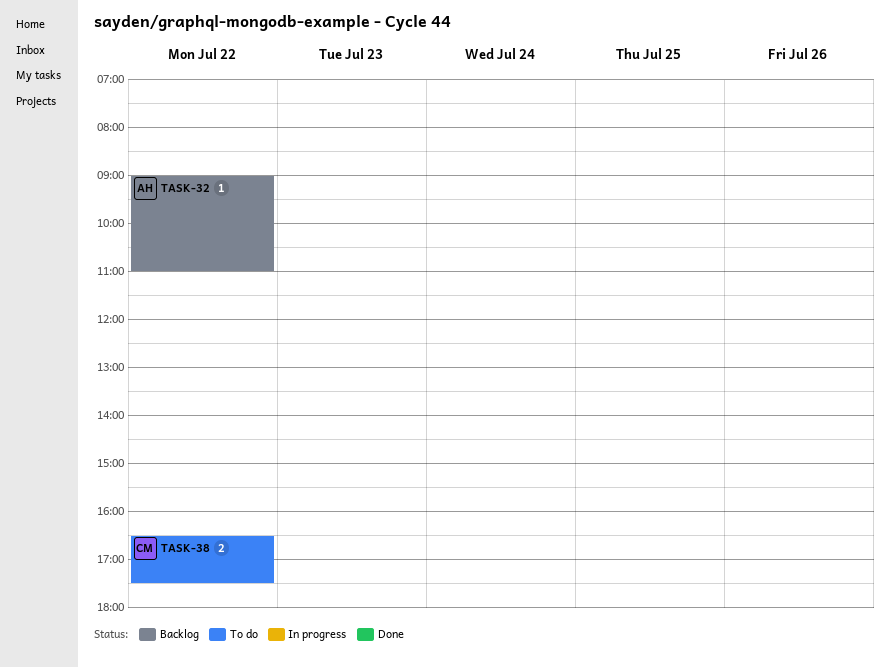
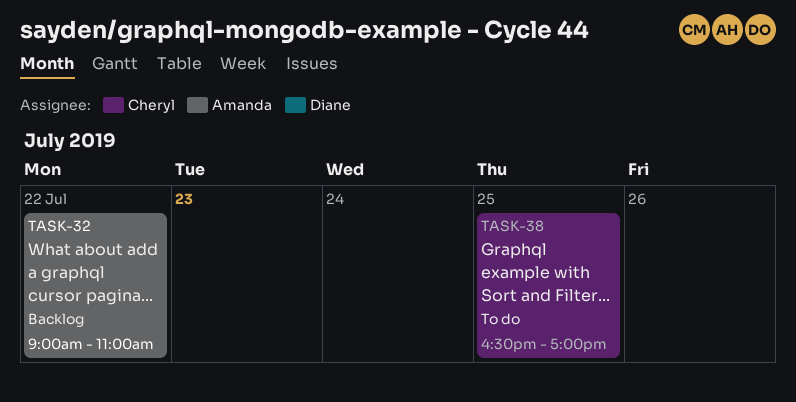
TASK-38, day: Jul 22 -> Jul 25
TASK-38, ends: 17:30 -> 17:00

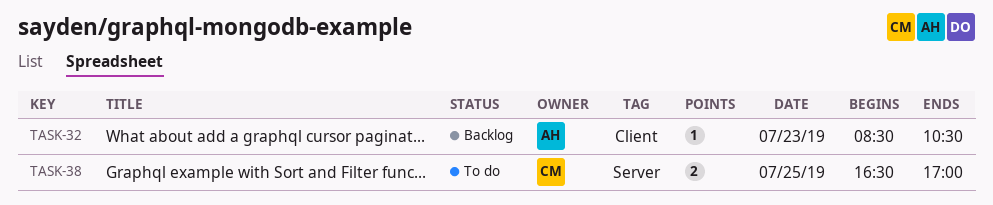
TASK-32, day: Jul 22 -> Jul 23
TASK-32, begins: 09:00 -> 08:30
TASK-32, ends: 11:00 -> 10:30

